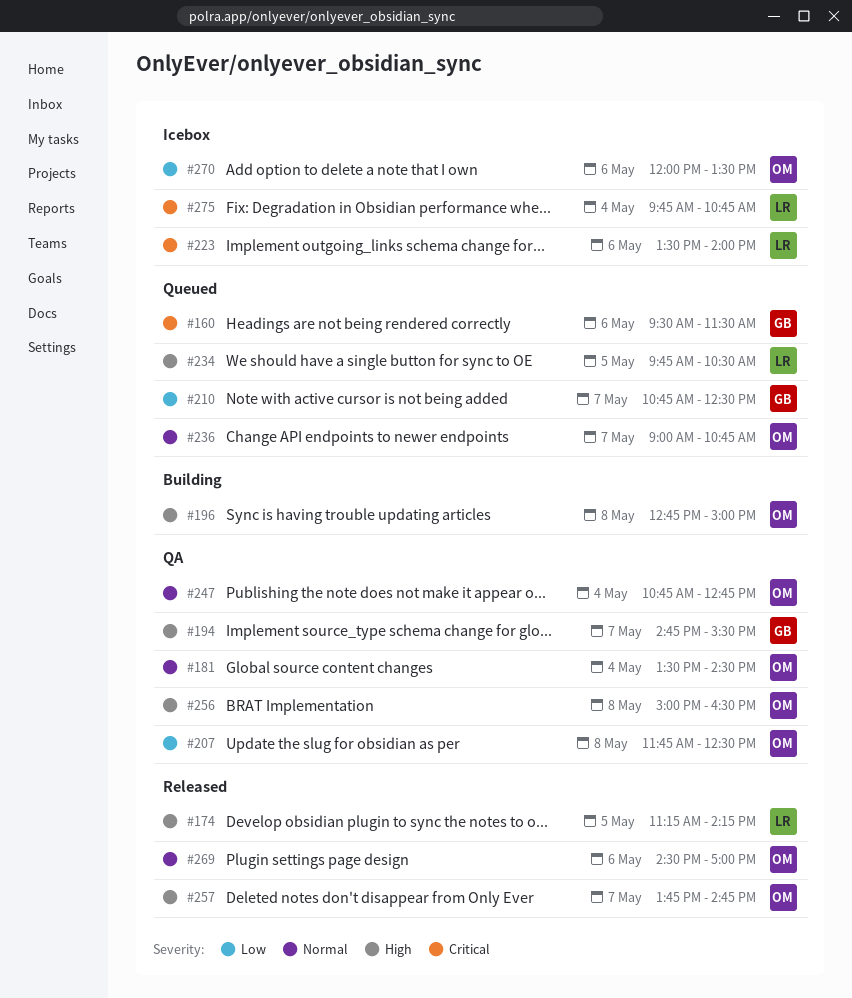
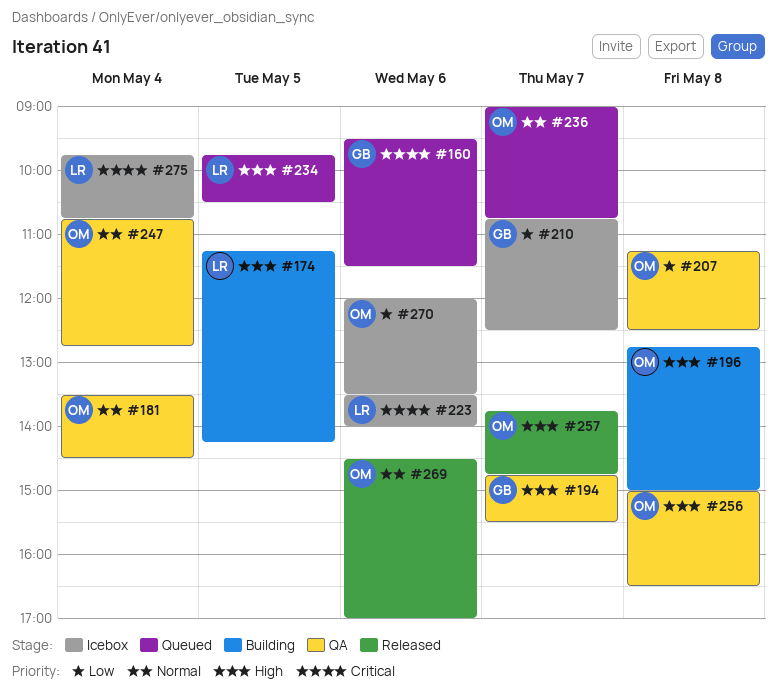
#174, status: Released -> Building
#207, begins: 11:45 -> 11:15
#210, status: Queued -> Icebox

